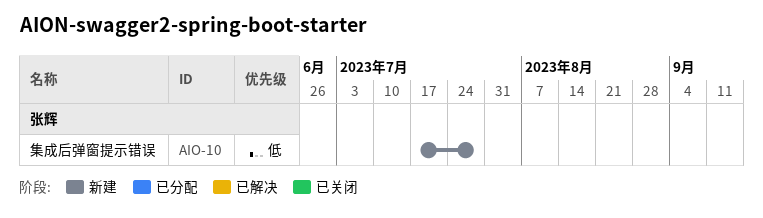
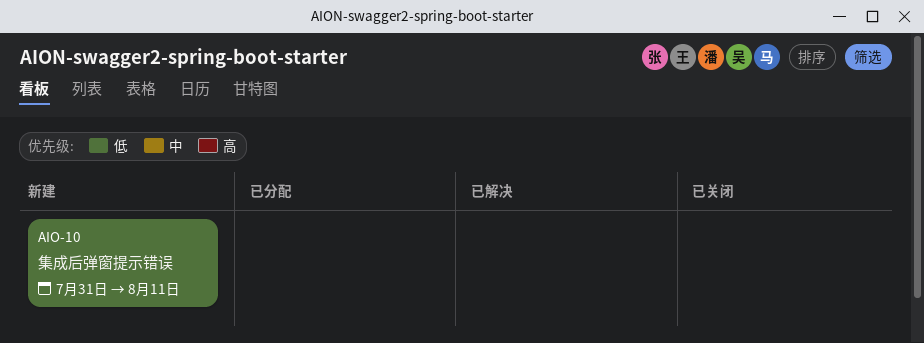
AIO-10, start: Jul 17 -> Jul 31
AIO-10, due: Jul 28 -> Aug 11

